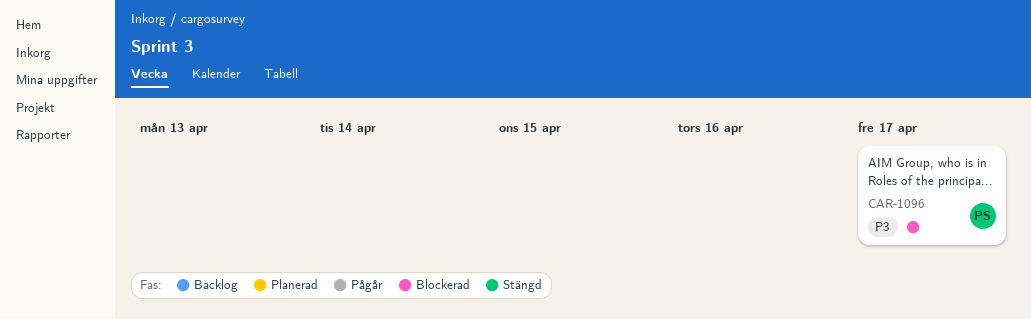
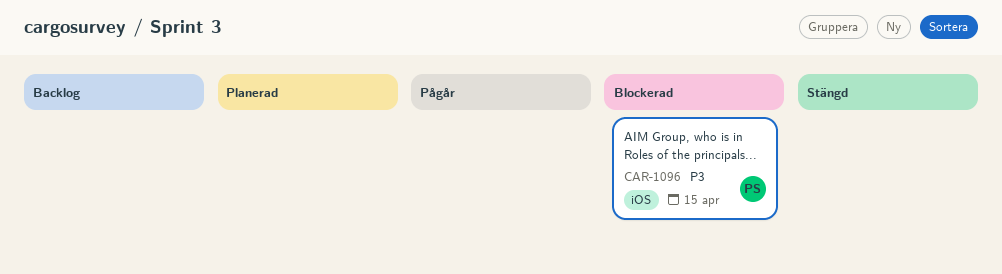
CAR-1096, due: Apr 17 -> Apr 15

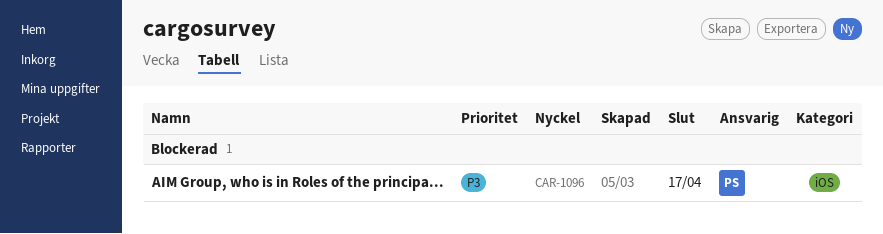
CAR-1096, due: Apr 15 -> Apr 17

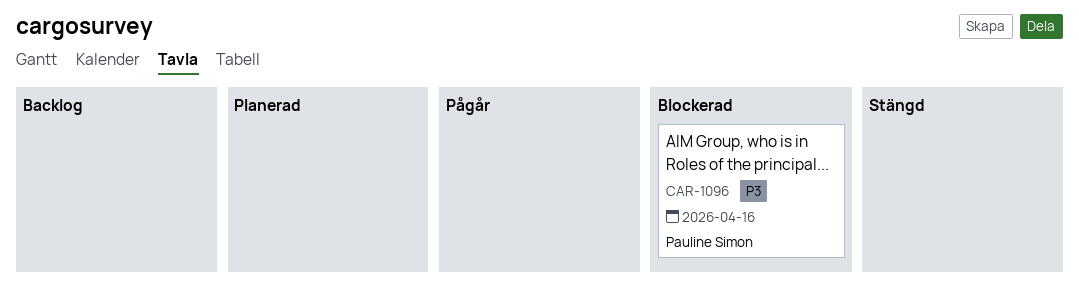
CAR-1096, due: Apr 17 -> Apr 16

